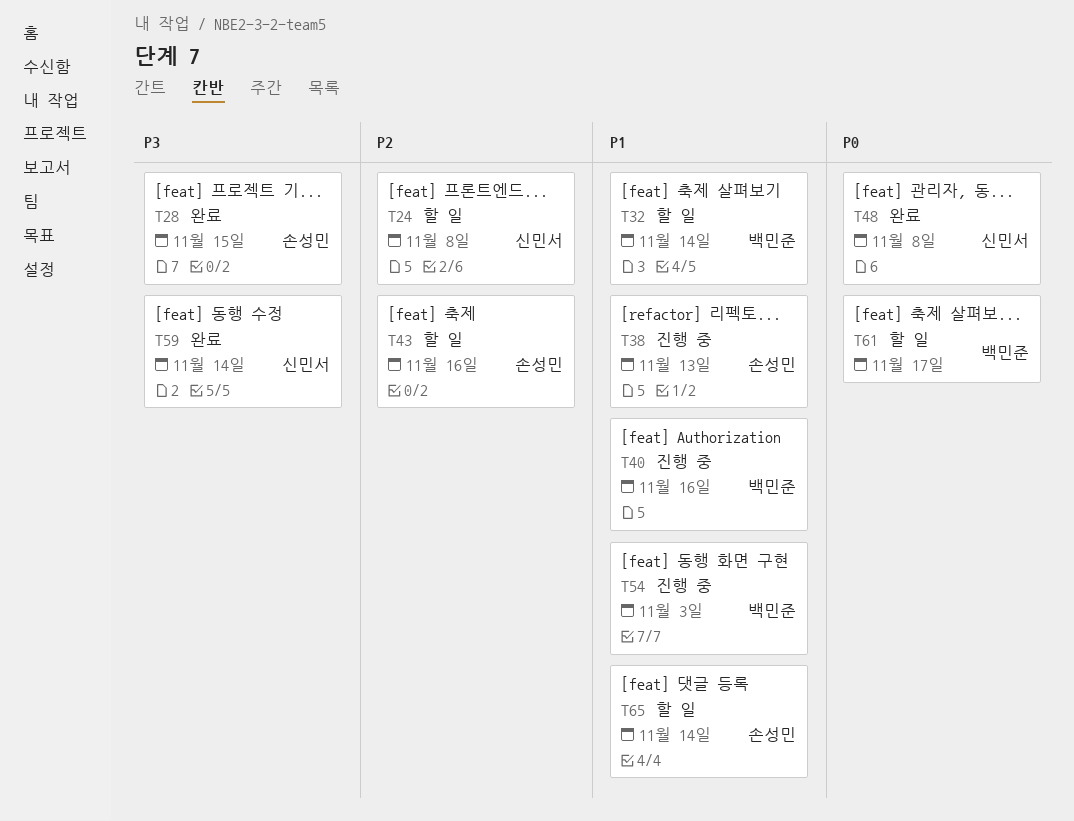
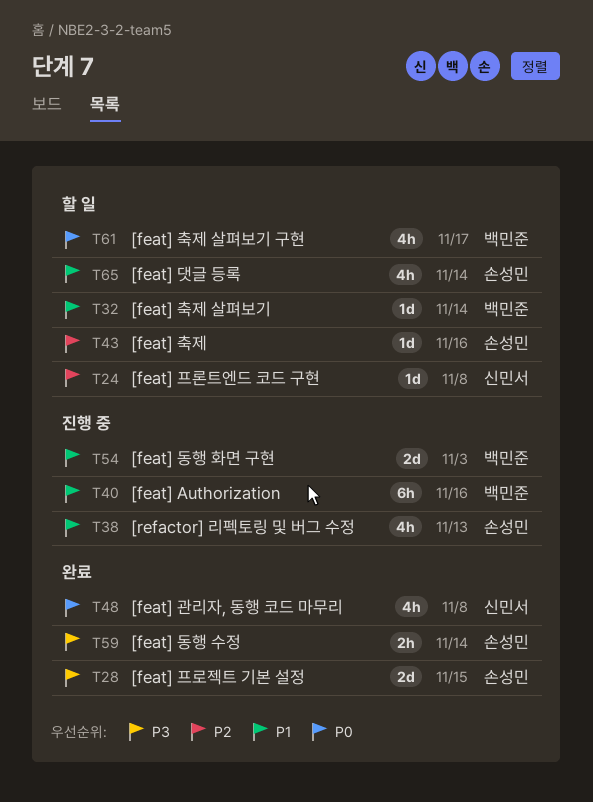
T59, owner: 신민서 -> 손성민

